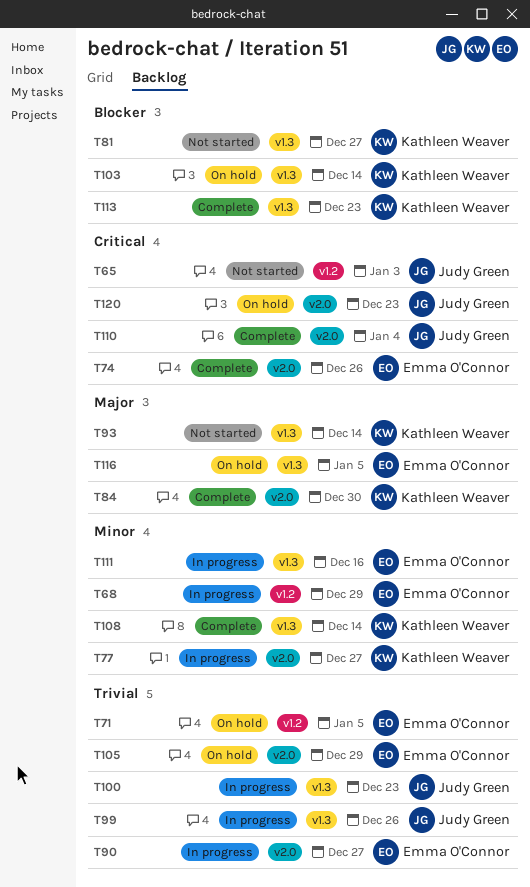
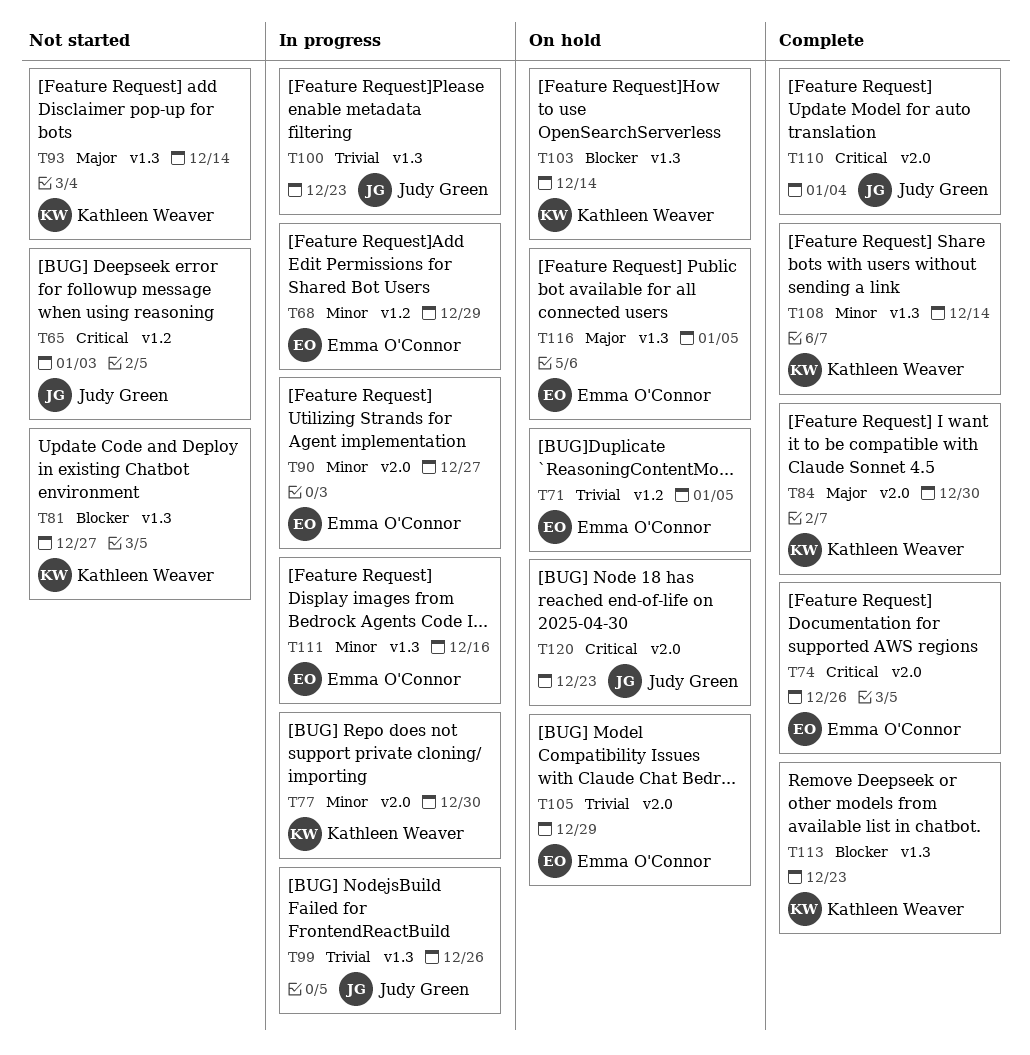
T77, due: Dec 27 -> Dec 30
T90, priority: Trivial -> Minor

